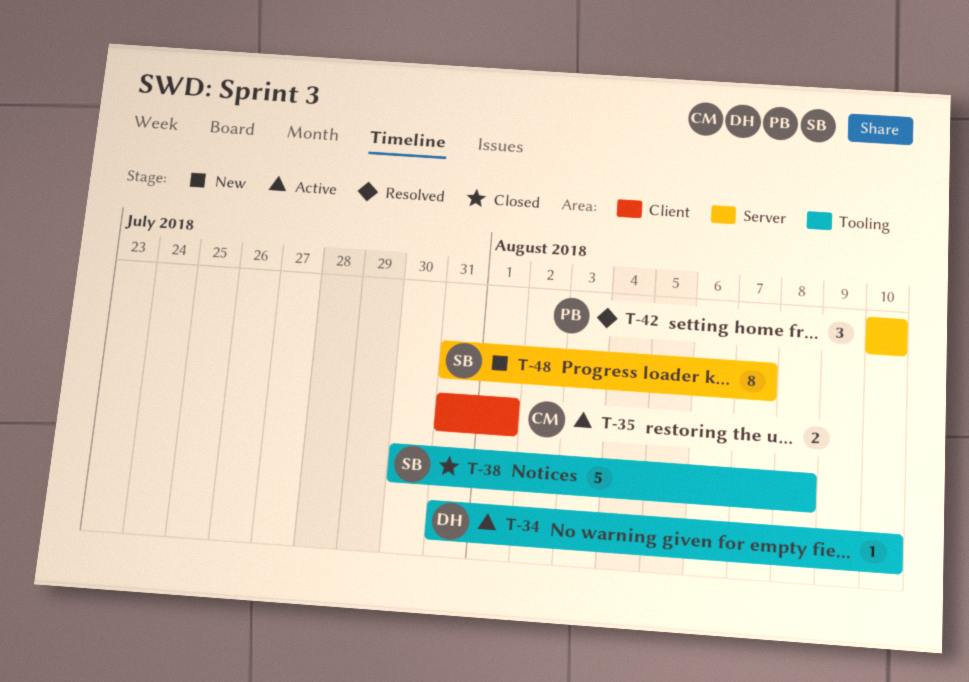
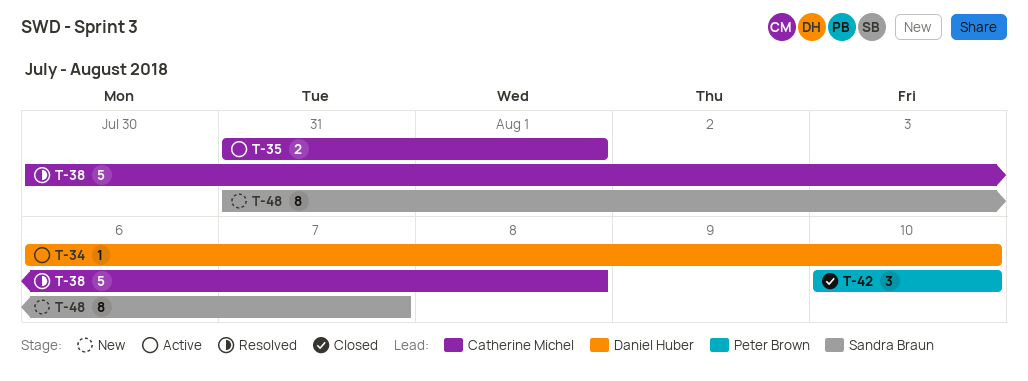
T-34, start: Jul 31 -> Aug 6
T-38, status: Closed -> Resolved
T-38, owner: Sandra Braun -> Catherine Michel
T-42, status: Resolved -> Closed

